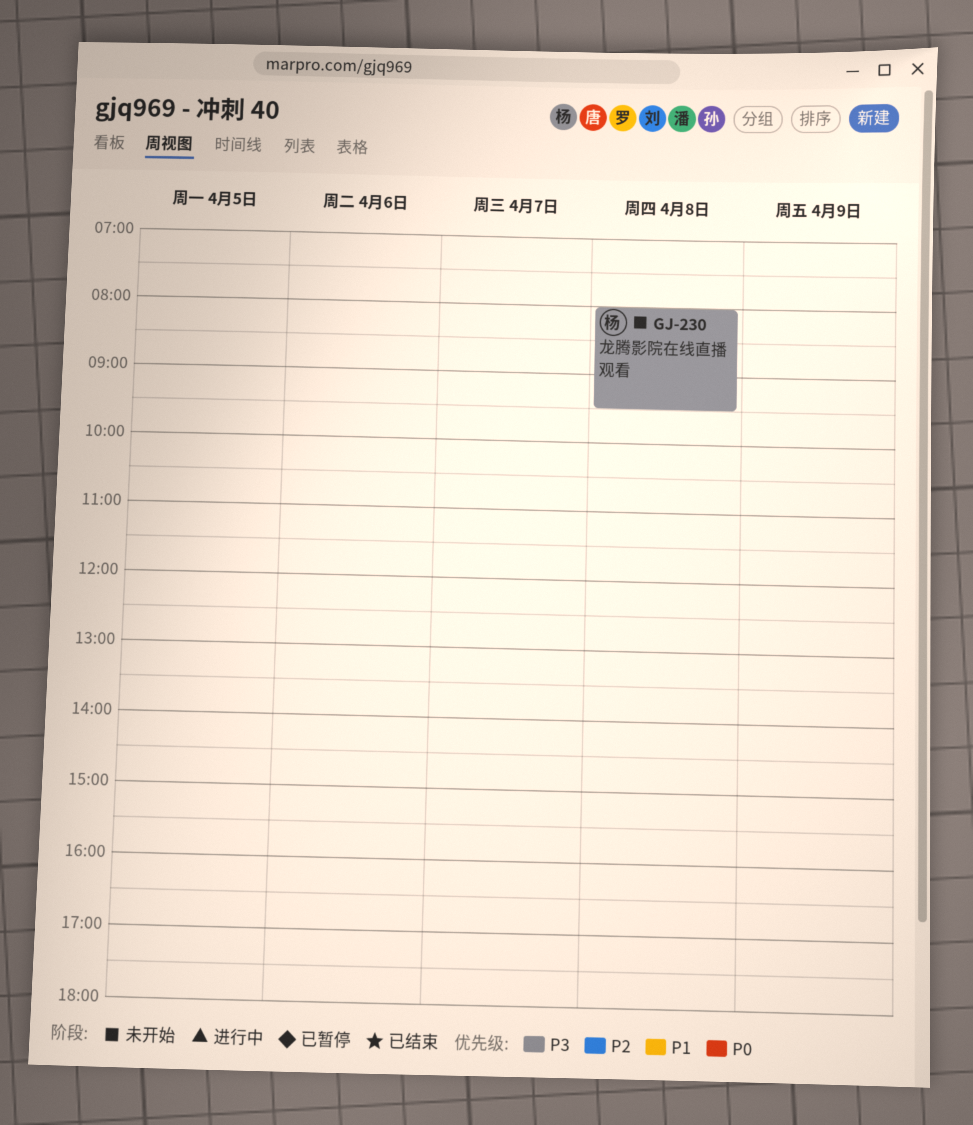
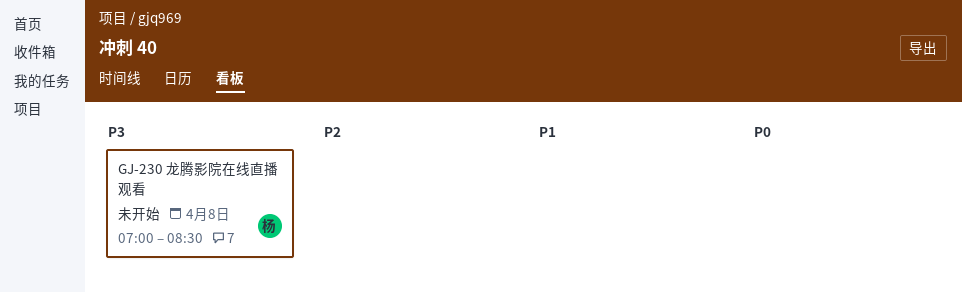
GJ-230, begins: 08:00 -> 07:00
GJ-230, ends: 09:30 -> 08:30

